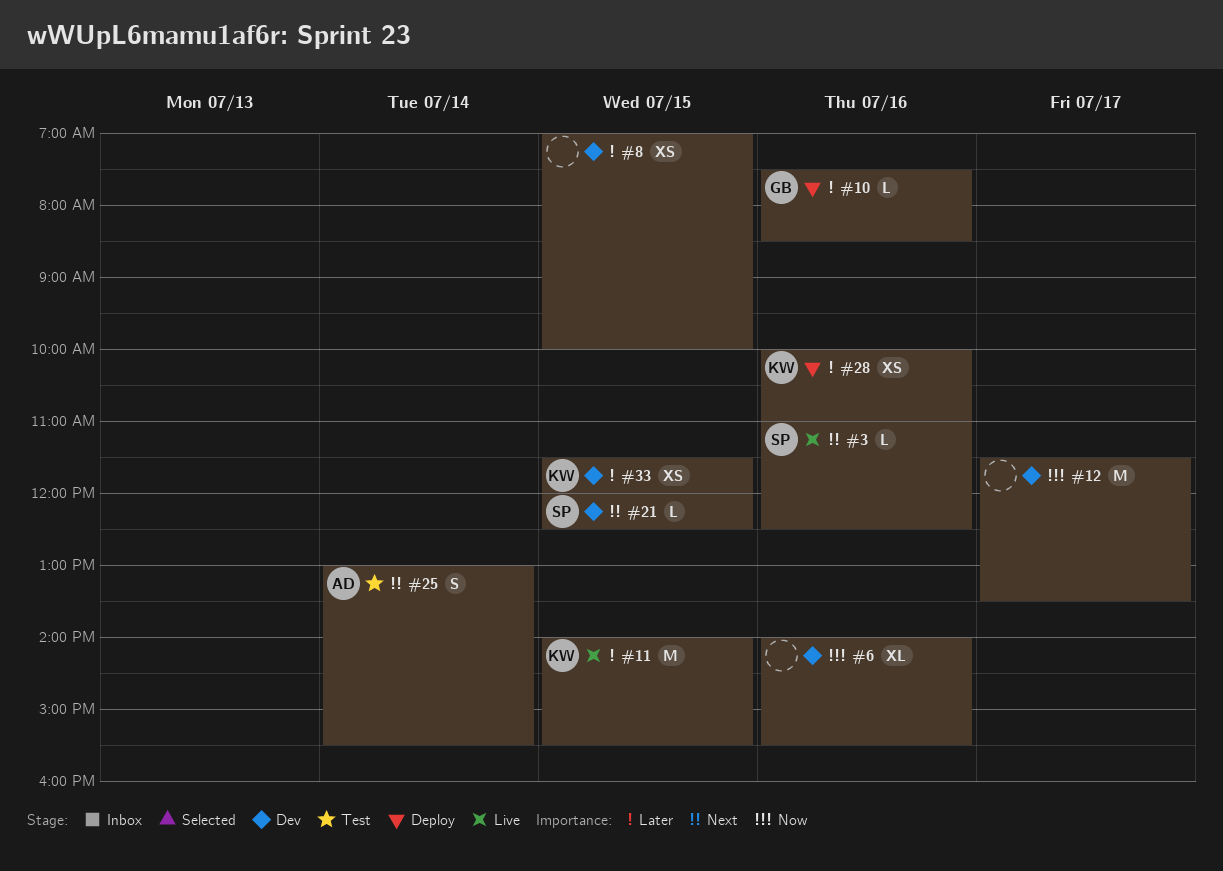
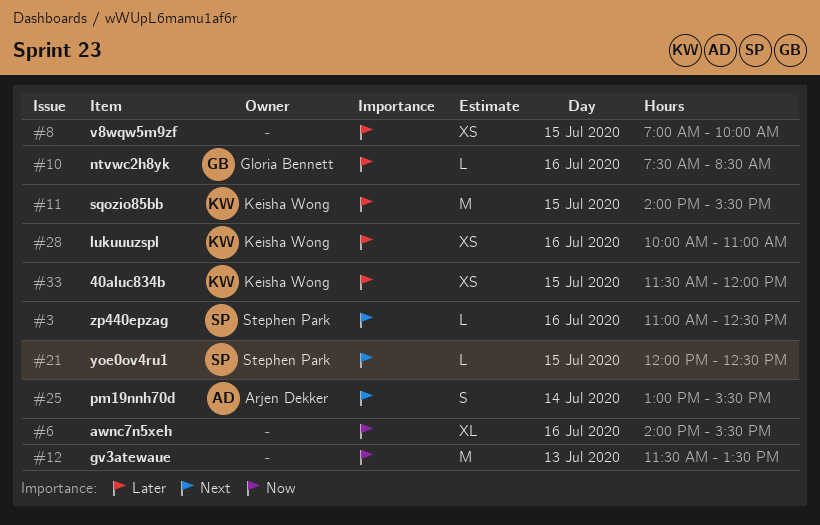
#12, day: Jul 17 -> Jul 13

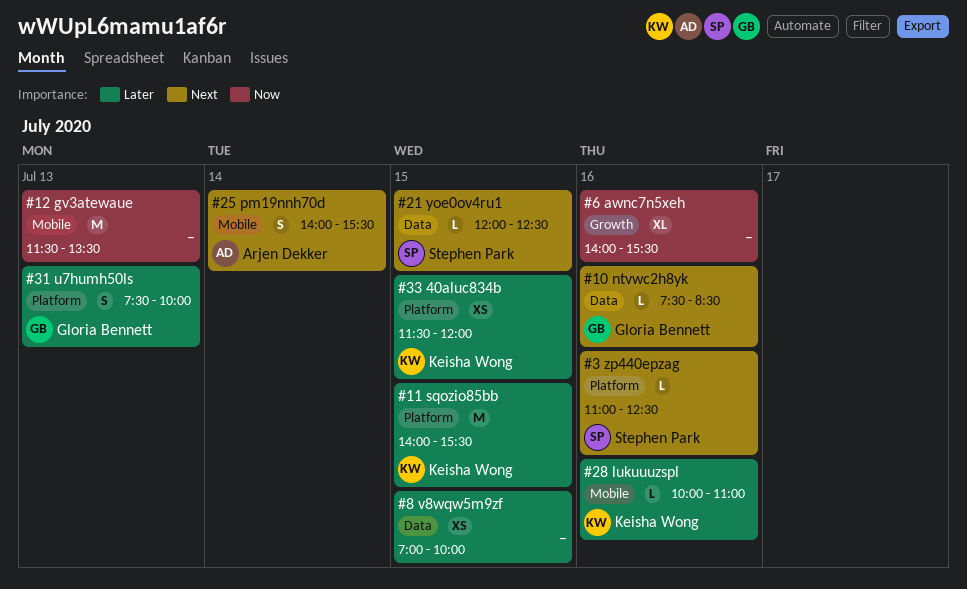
#10, priority: Later -> Next
#25, begins: 13:00 -> 14:00
#28, estimate: XS -> L
#31: none -> present

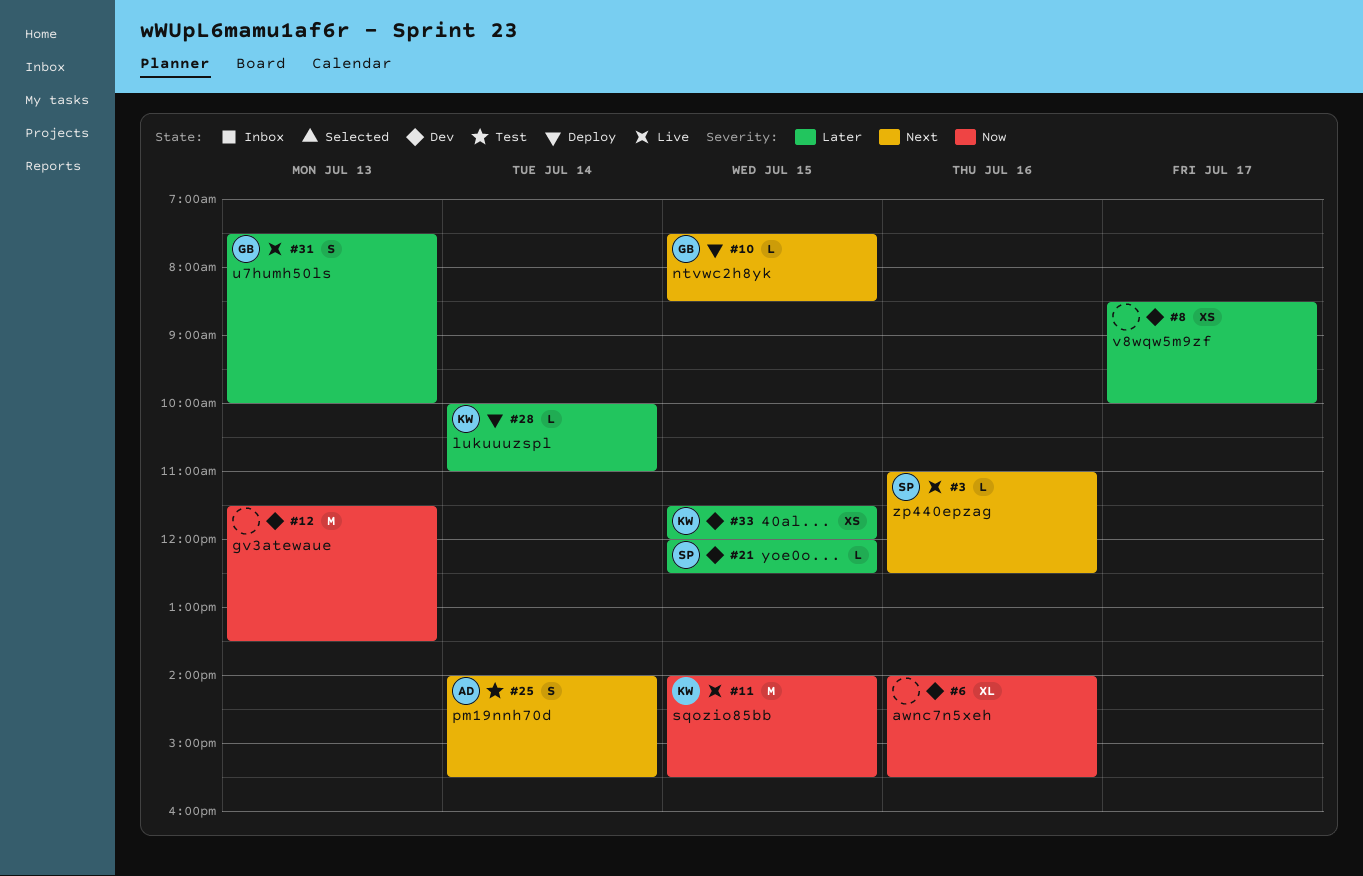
#8, day: Jul 15 -> Jul 17
#8, begins: 07:00 -> 08:30
#10, day: Jul 16 -> Jul 15
#11, priority: Later -> Now
#21, priority: Next -> Later
#28, day: Jul 16 -> Jul 14

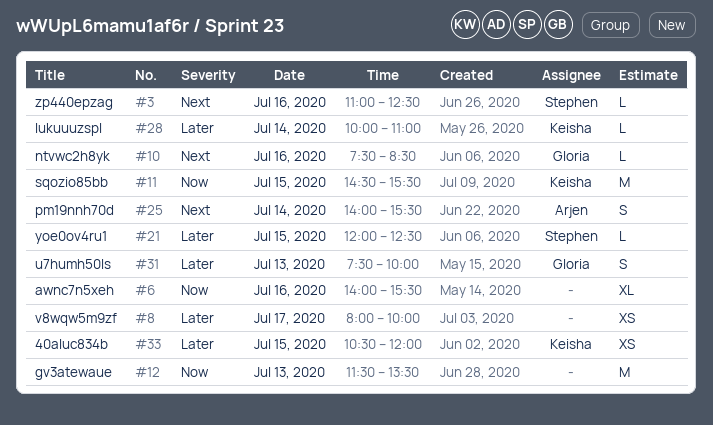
#8, begins: 08:30 -> 08:00
#10, day: Jul 15 -> Jul 16
#11, begins: 14:00 -> 14:30
#33, begins: 11:30 -> 10:30

